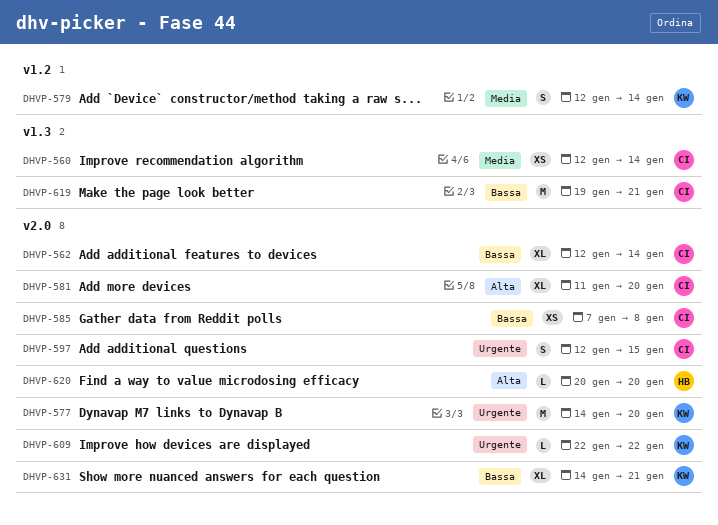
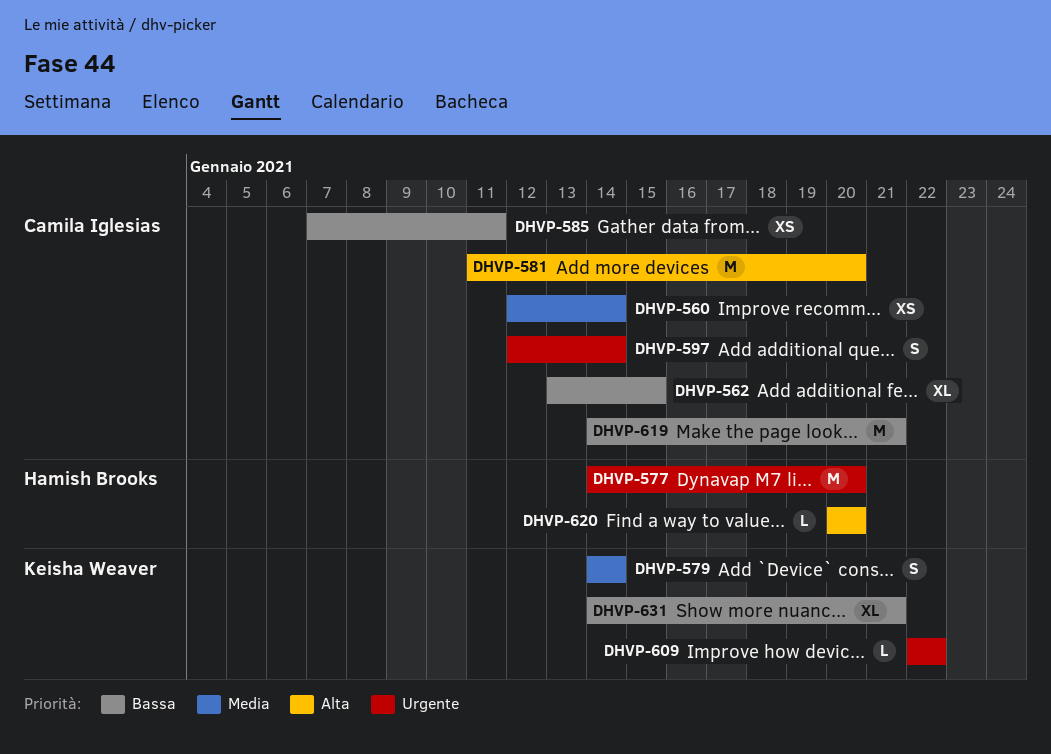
DHVP-562, start: Jan 12 -> Jan 13
DHVP-562, due: Jan 14 -> Jan 15
DHVP-577, owner: Keisha Weaver -> Hamish Brooks
DHVP-579, start: Jan 12 -> Jan 14
DHVP-581, estimate: XL -> M
DHVP-585, due: Jan 8 -> Jan 11
DHVP-597, due: Jan 15 -> Jan 14
DHVP-619, start: Jan 19 -> Jan 14

